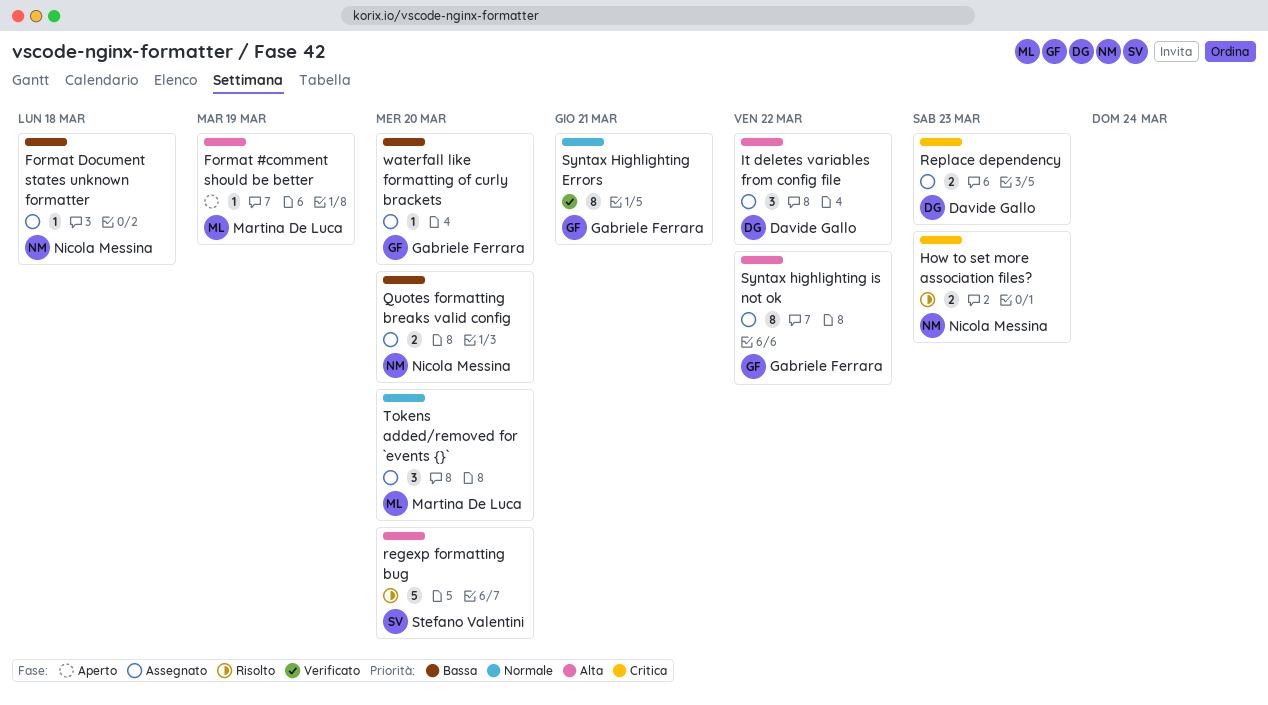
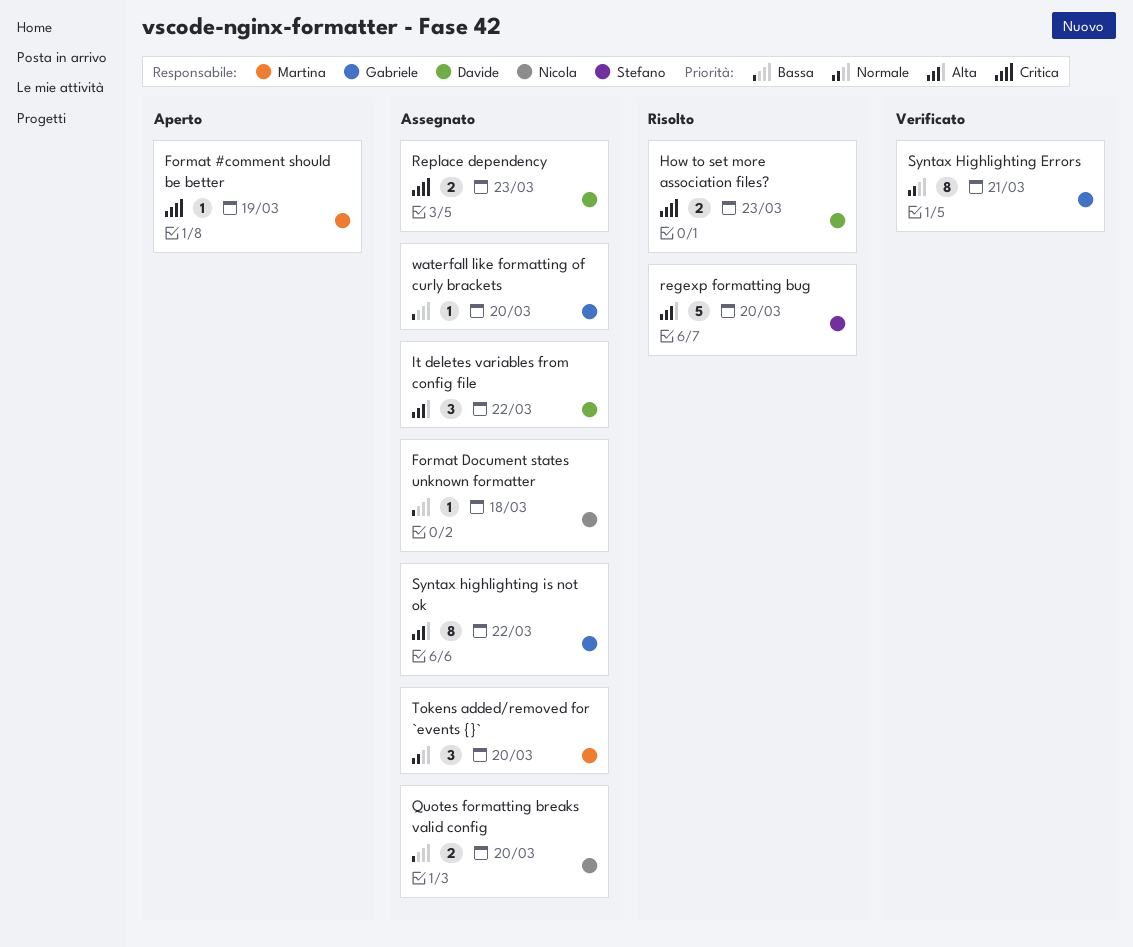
Format #comment should be better, priority: Alta -> Critica
How to set more association files?, owner: Nicola Messina -> Davide Gallo

